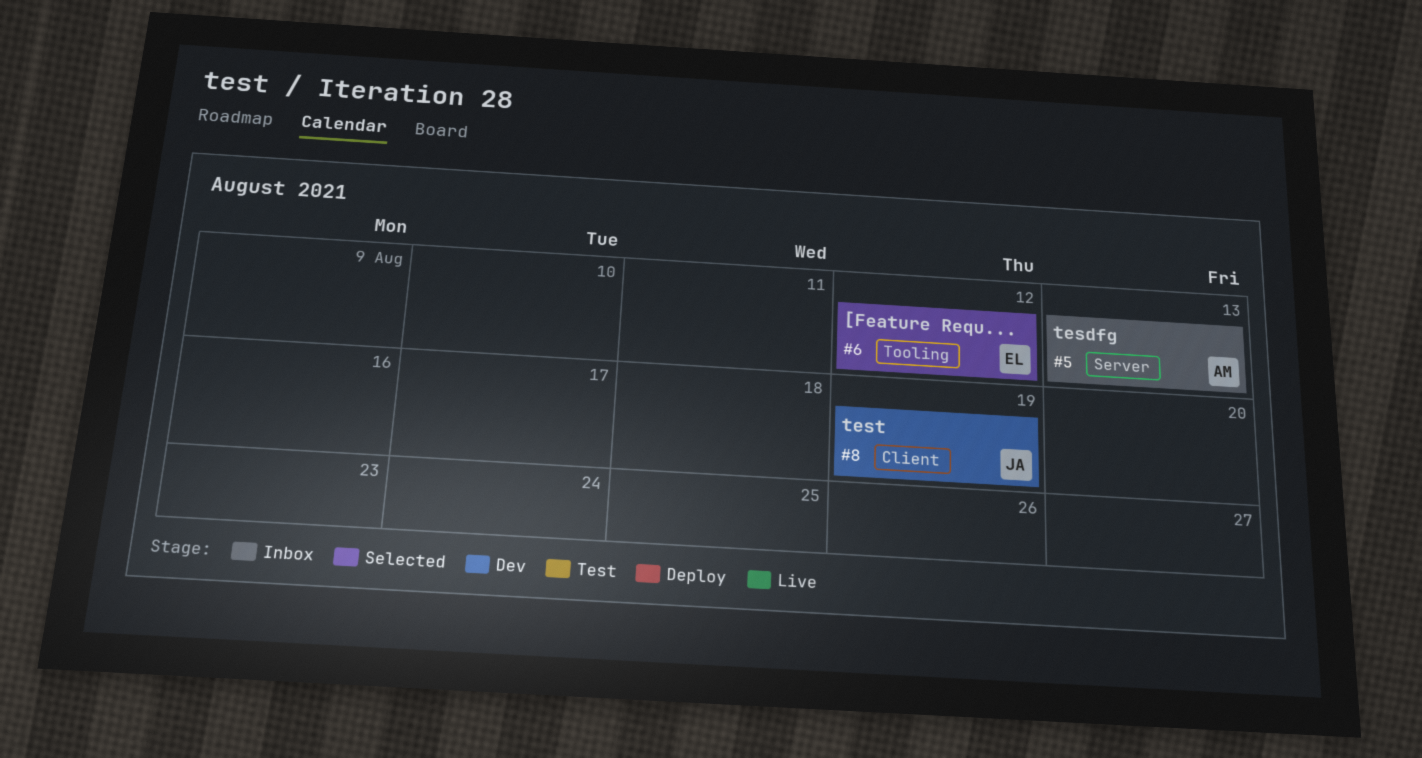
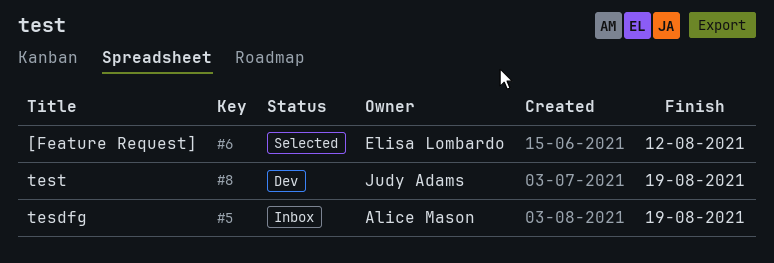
#5, due: Aug 13 -> Aug 19

